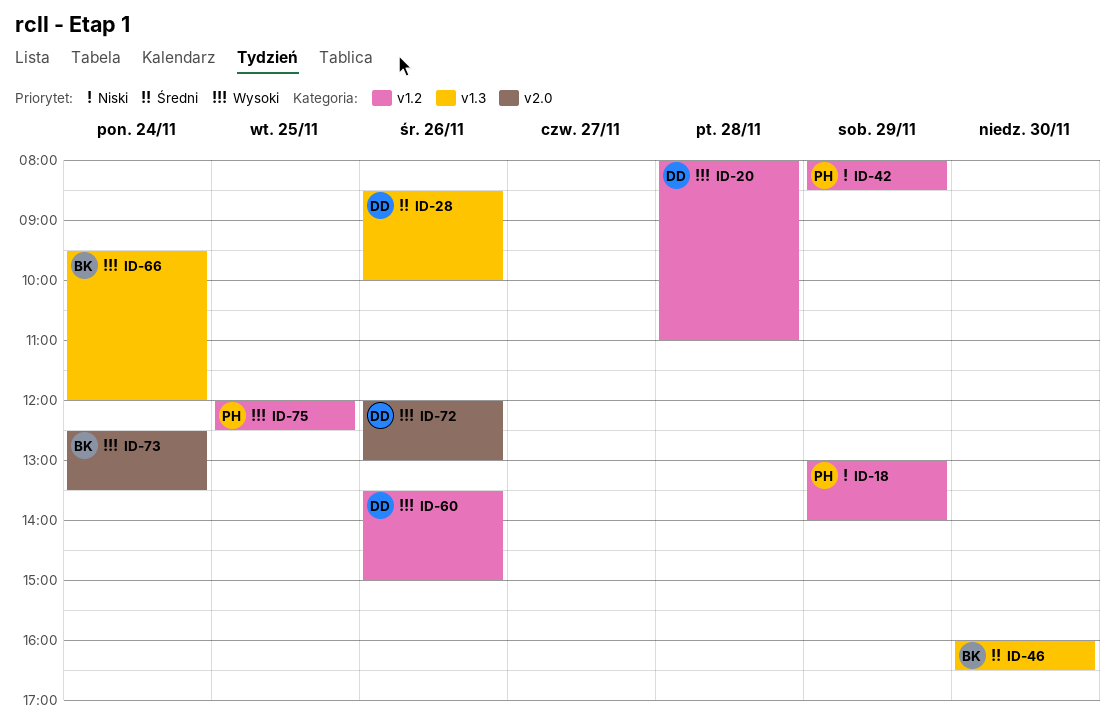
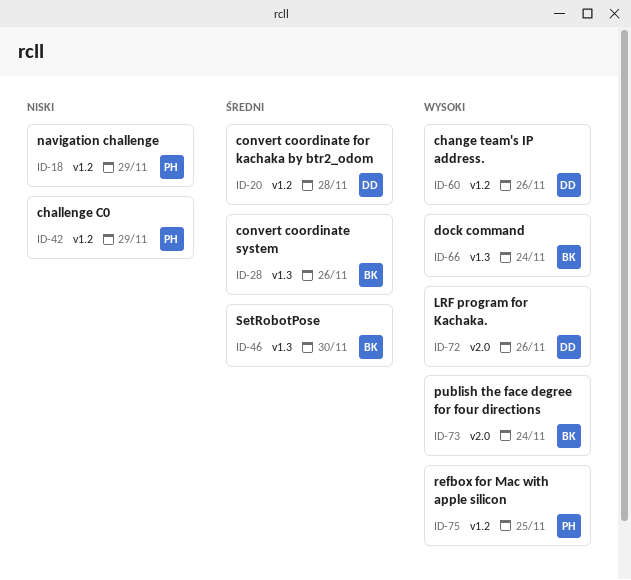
ID-20, priority: Wysoki -> Średni
ID-28, owner: DD -> BK

